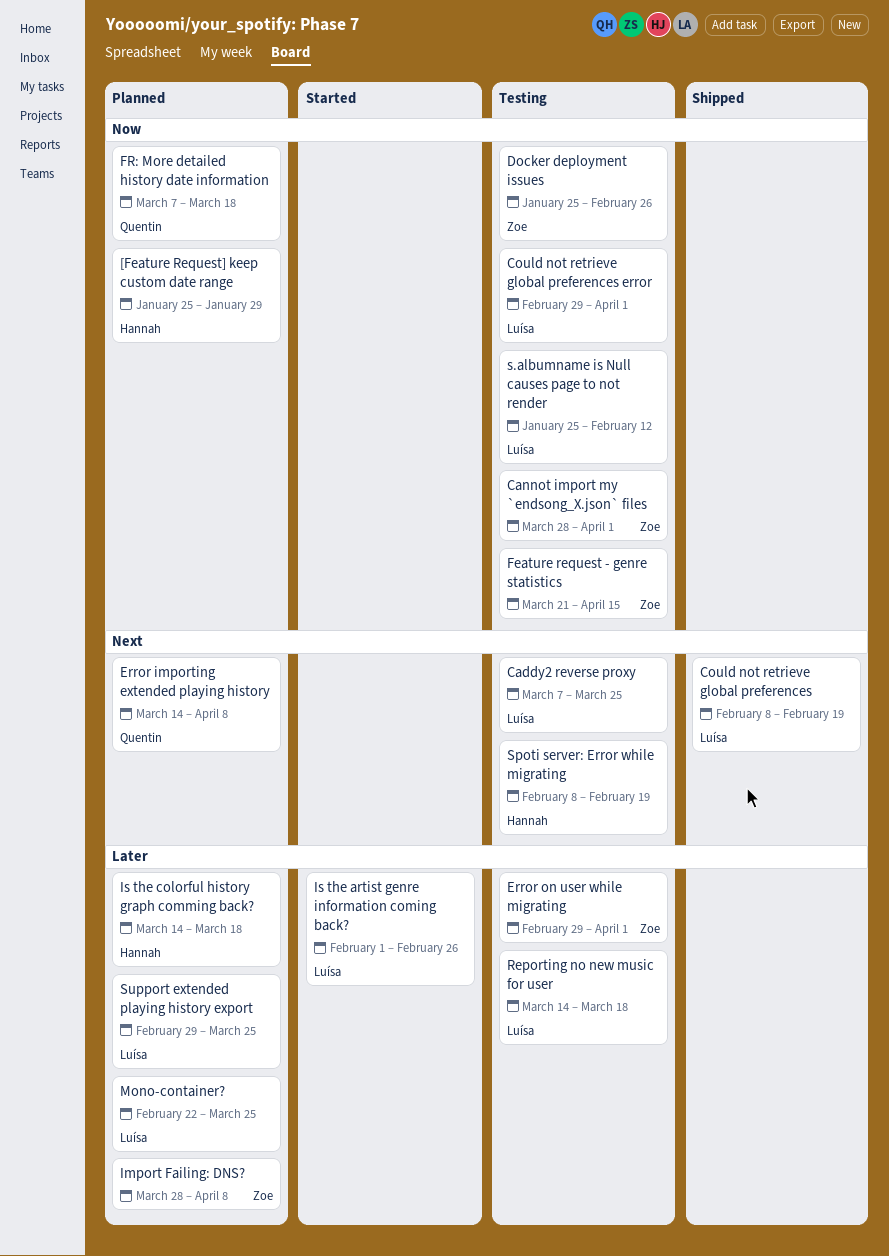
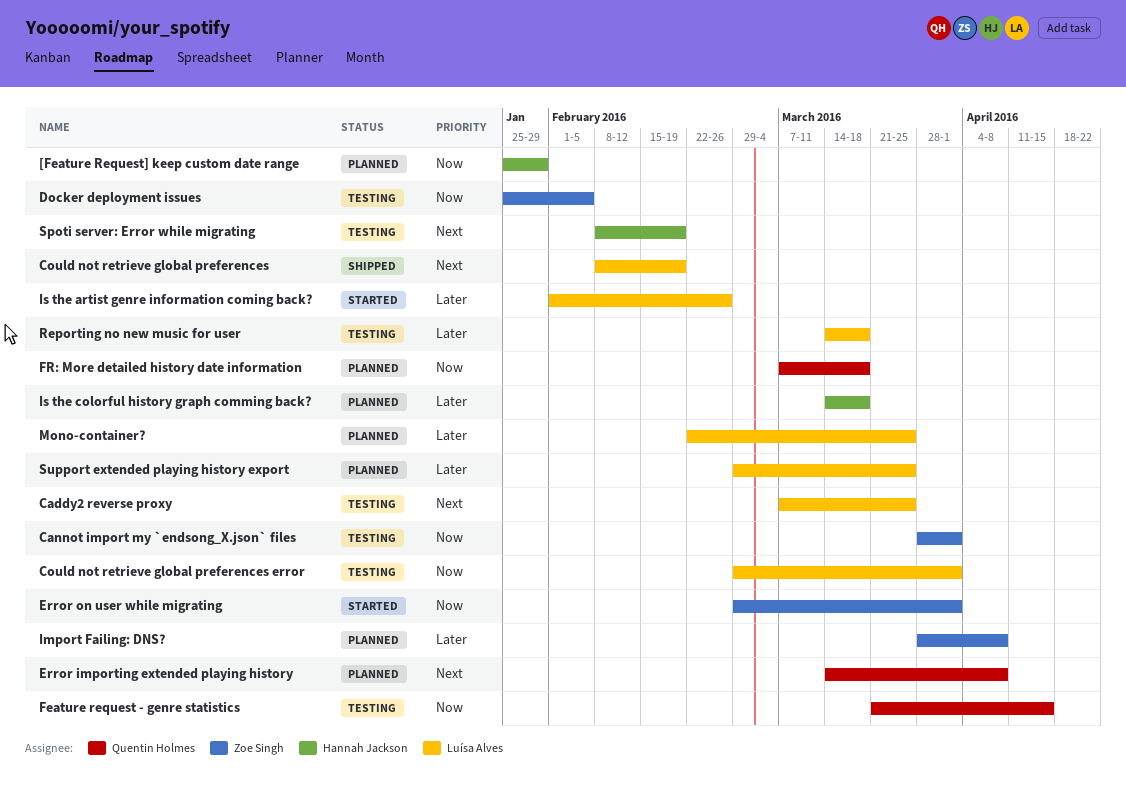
Docker deployment issues, due: Feb 26 -> Feb 5
Error on user while migrating, status: Testing -> Started
Error on user while migrating, priority: Later -> Now
Feature request - genre statistics, owner: Zoe Singh -> Quentin Holmes
s.albumname is Null causes page to not render: present -> none

